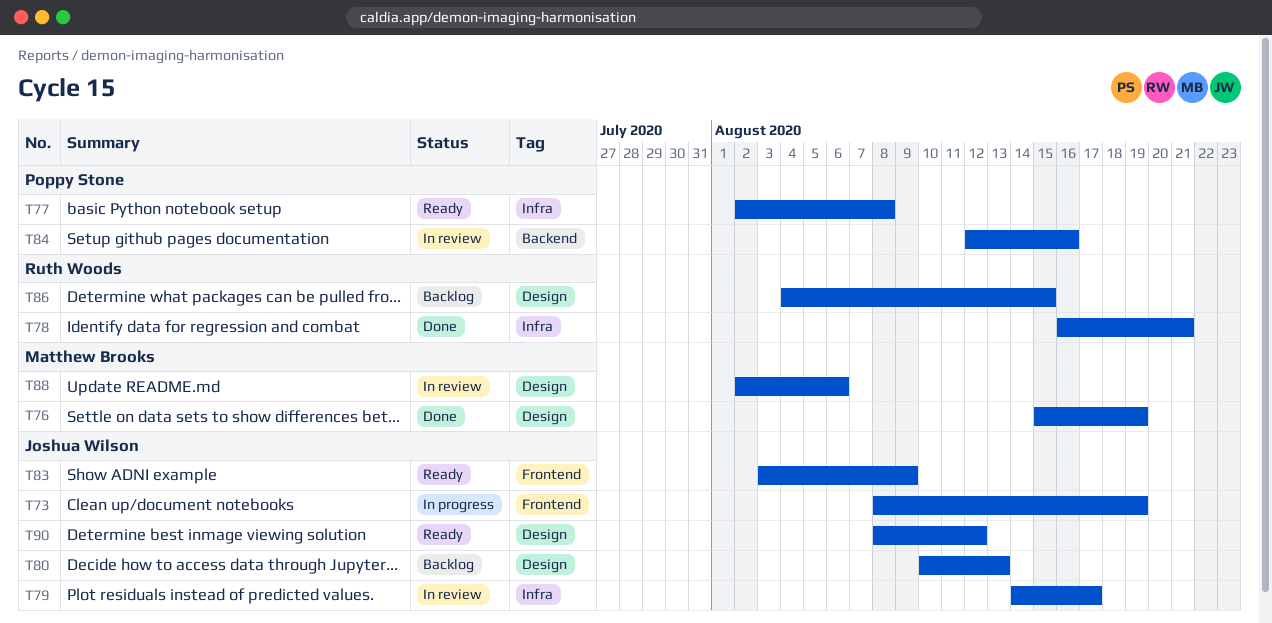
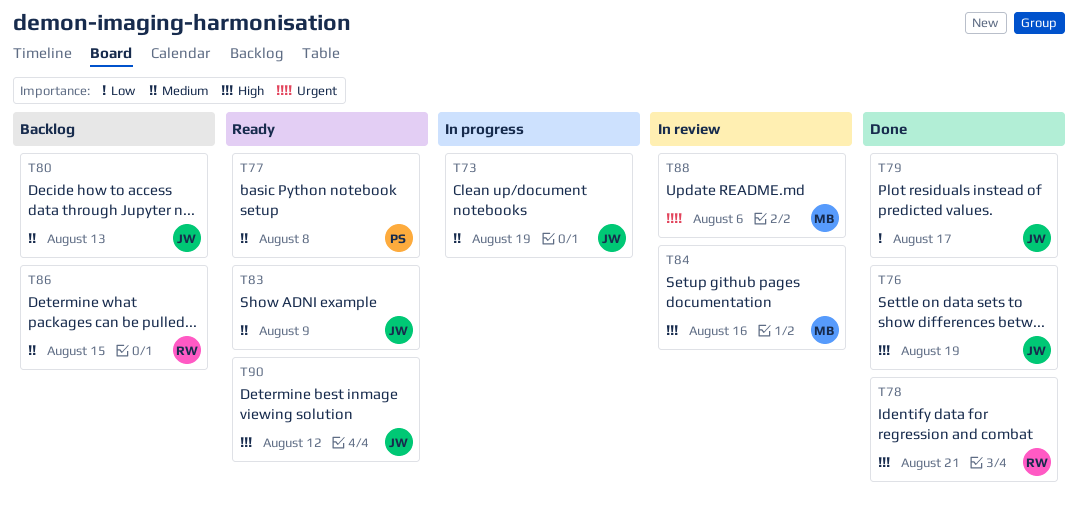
T76, owner: Matthew Brooks -> Joshua Wilson
T79, status: In review -> Done
T84, owner: Poppy Stone -> Matthew Brooks

